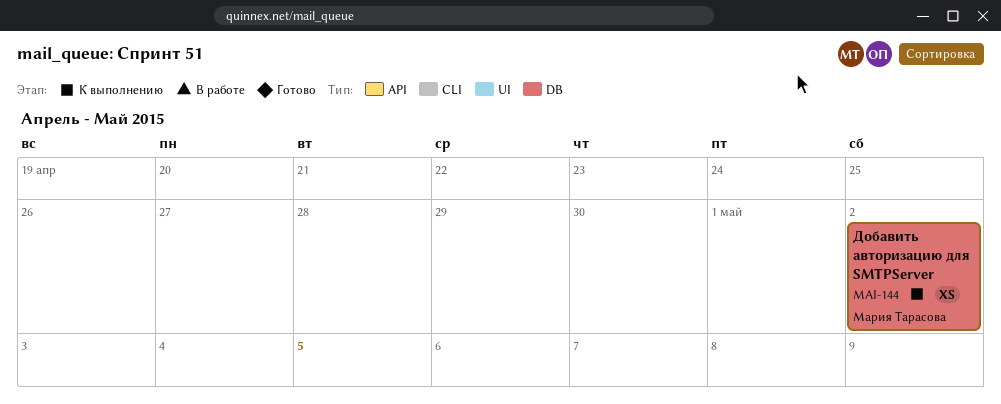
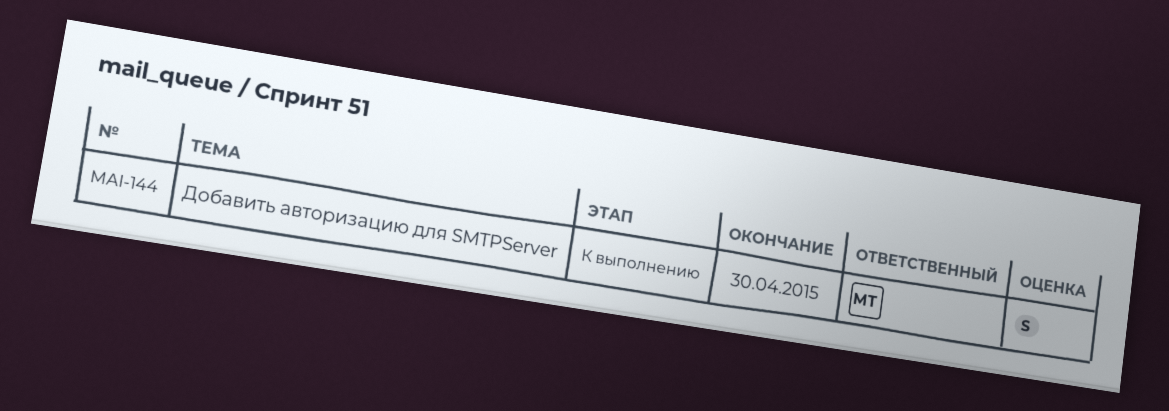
MAI-144, estimate: XS -> S
MAI-144, due: May 2 -> Apr 30

